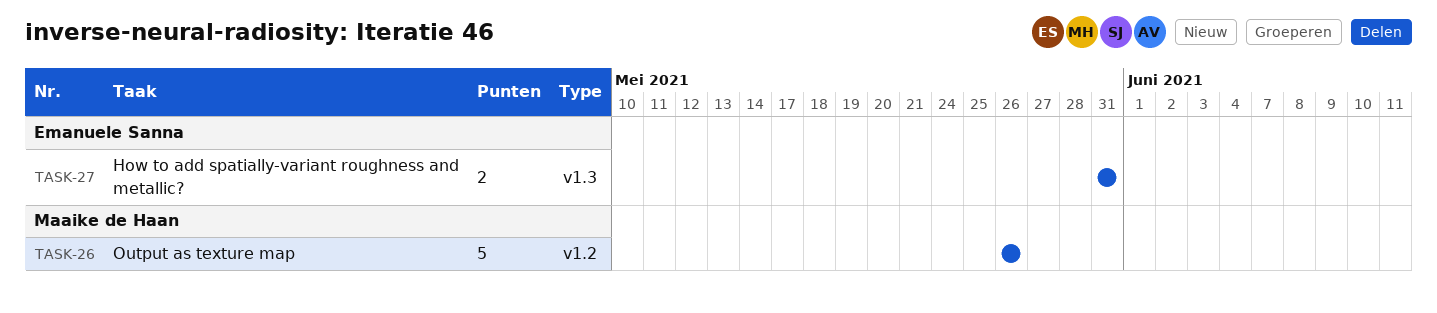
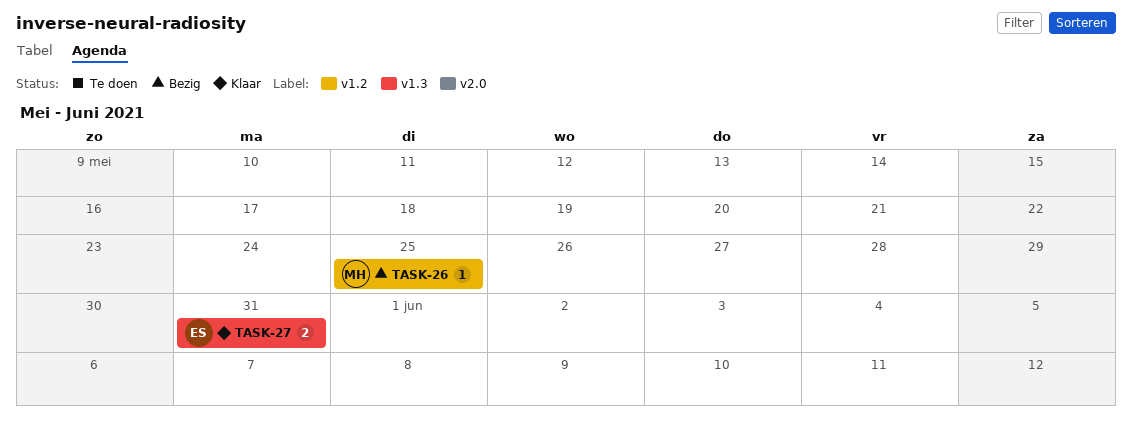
TASK-26, estimate: 5 -> 1
TASK-26, start: May 26 -> May 25
TASK-26, due: May 26 -> May 25

